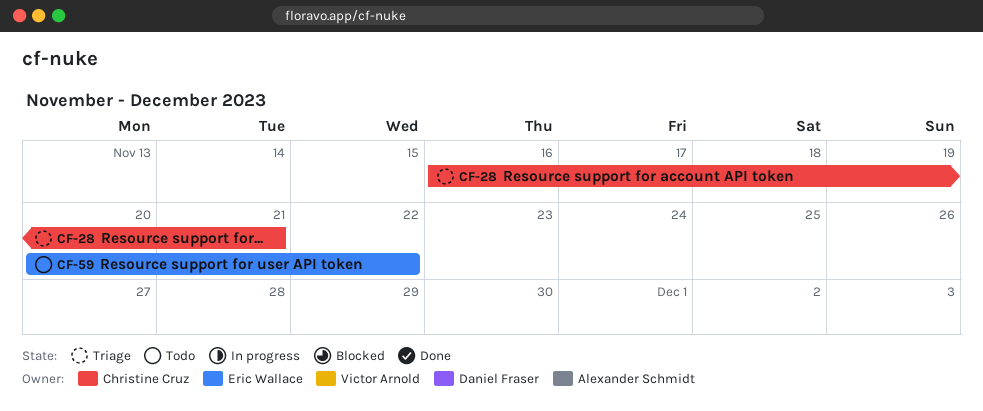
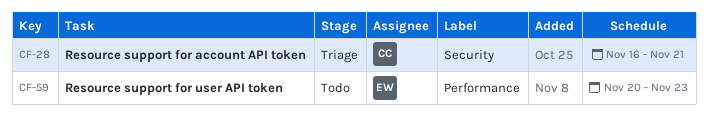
CF-59, due: Nov 22 -> Nov 23

